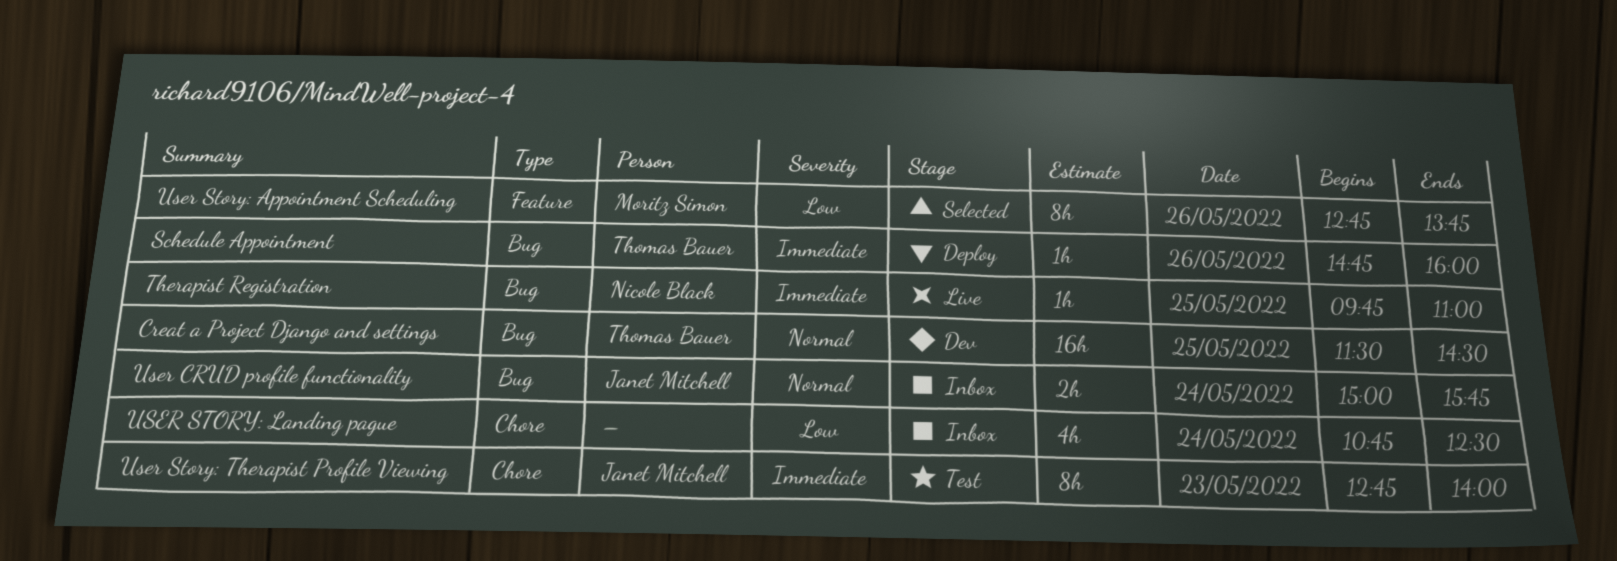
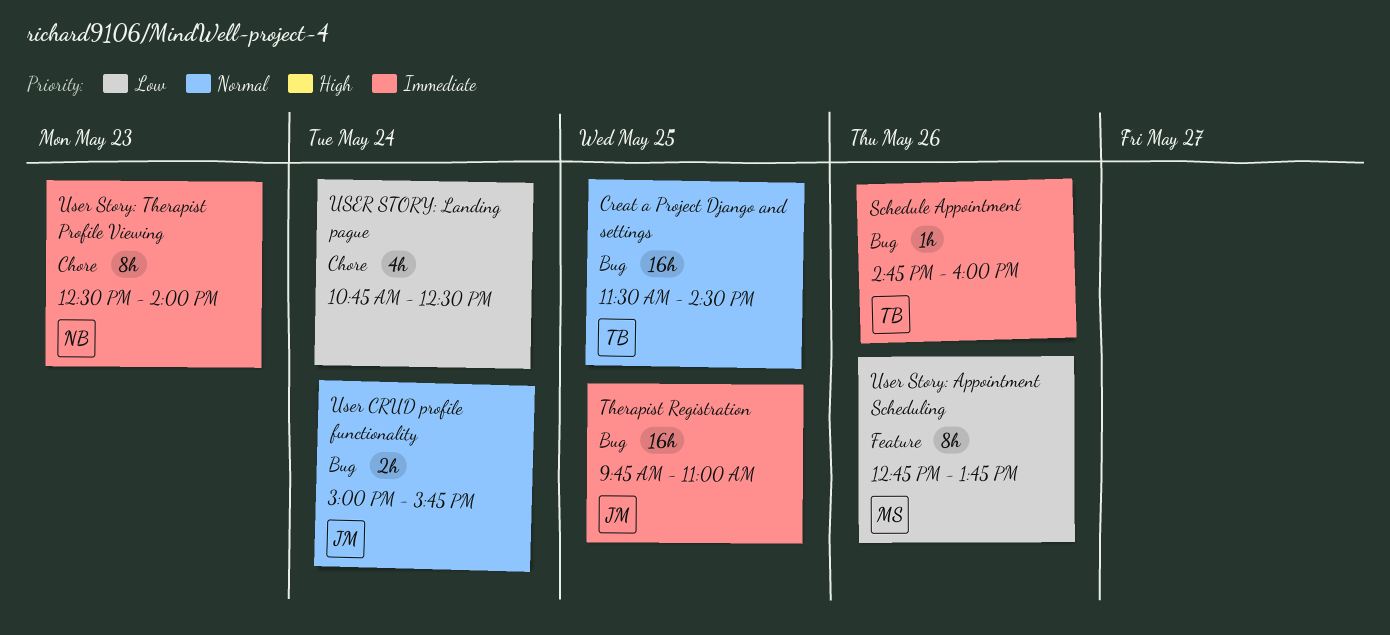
Therapist Registration, owner: Nicole Black -> Janet Mitchell
Therapist Registration, estimate: 1h -> 16h
User Story: Therapist Profile Viewing, owner: Janet Mitchell -> Nicole Black
User Story: Therapist Profile Viewing, begins: 12:45 -> 12:30

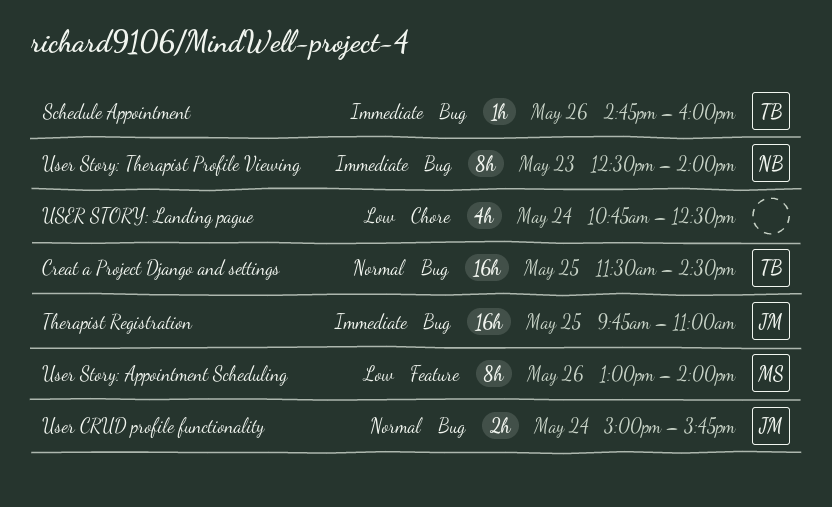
User Story: Appointment Scheduling, begins: 12:45 -> 13:00
User Story: Appointment Scheduling, ends: 13:45 -> 14:00
User Story: Therapist Profile Viewing, label: Chore -> Bug

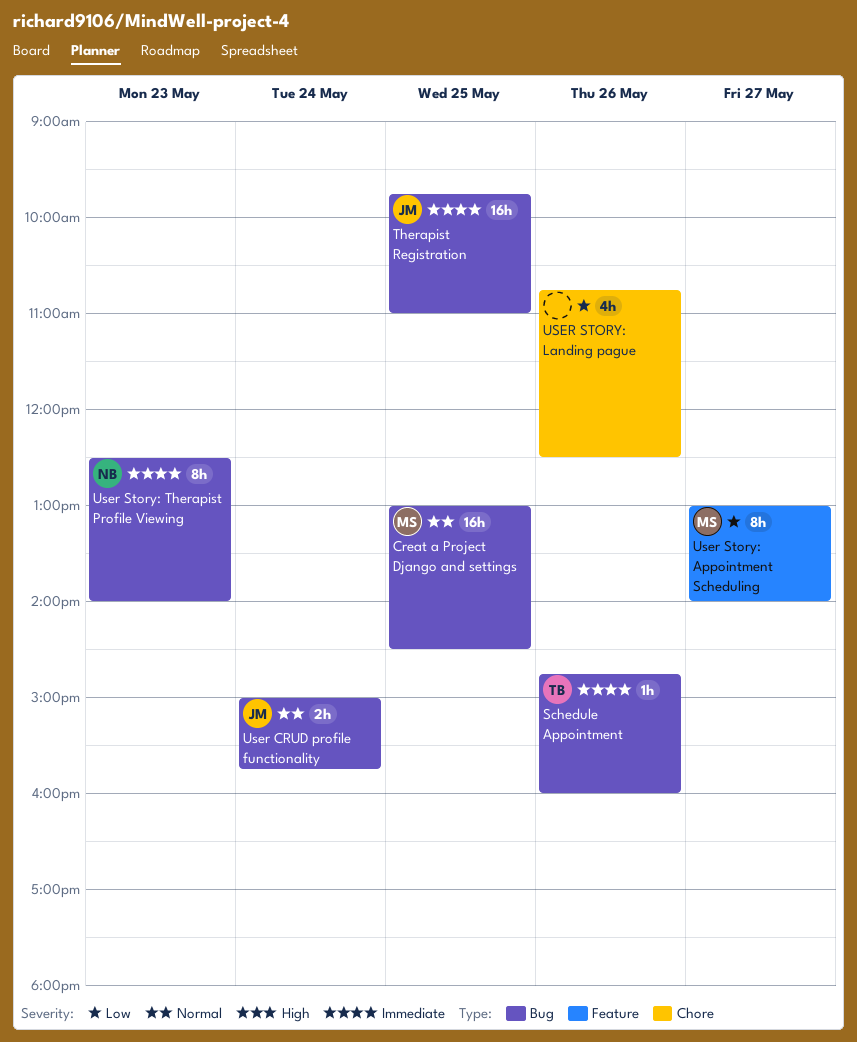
Creat a Project Django and settings, owner: TB -> MS
Creat a Project Django and settings, begins: 11:30 -> 13:00
User Story: Appointment Scheduling, day: May 26 -> May 27
USER STORY: Landing pague, day: May 24 -> May 26

